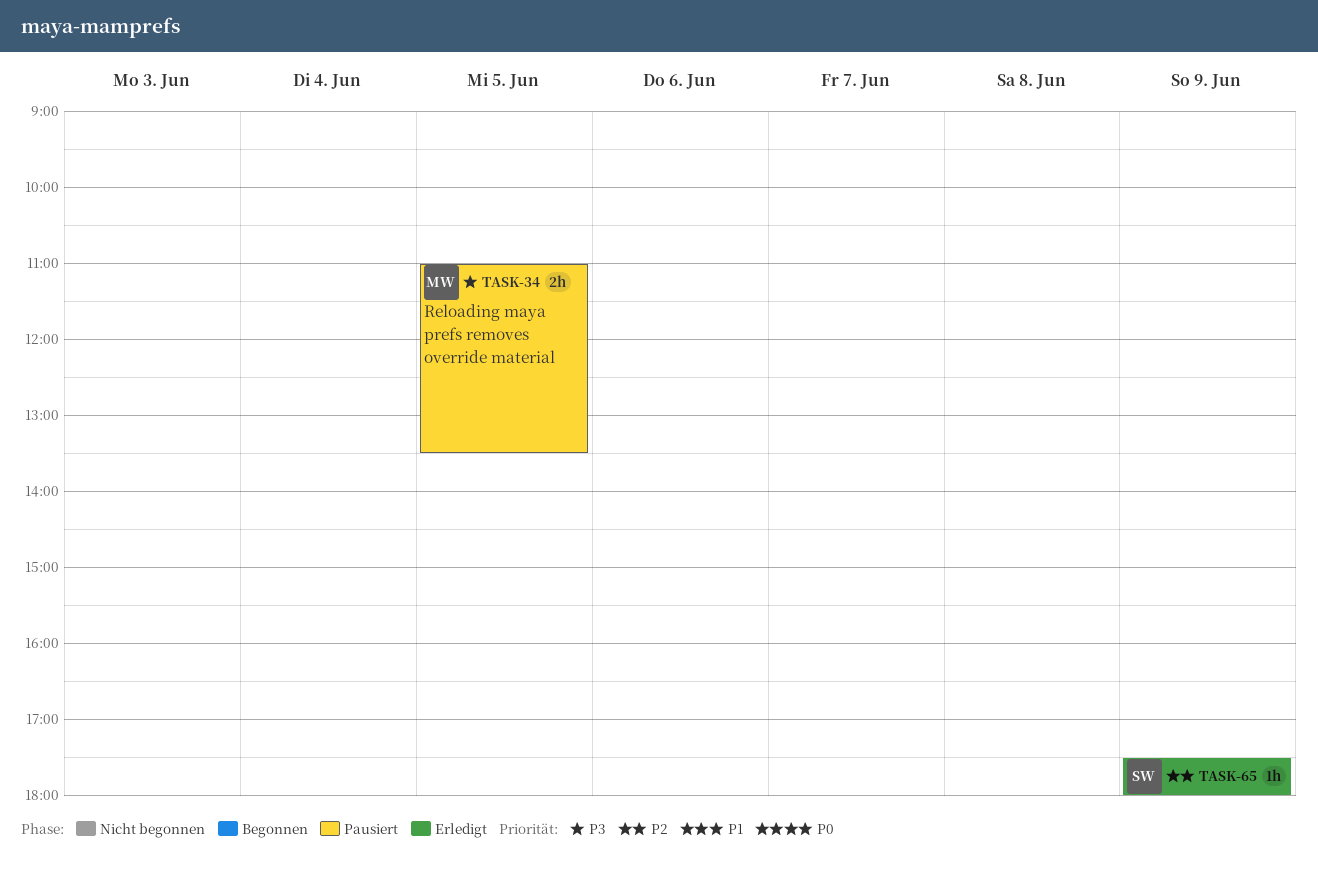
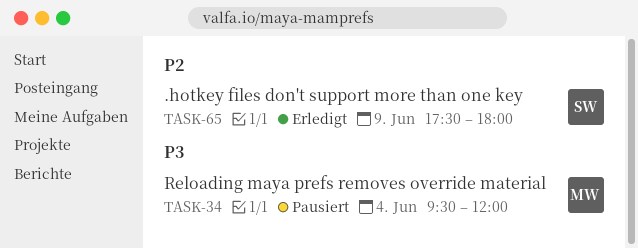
TASK-34, day: Jun 5 -> Jun 4
TASK-34, begins: 11:00 -> 09:30
TASK-34, ends: 13:30 -> 12:00

